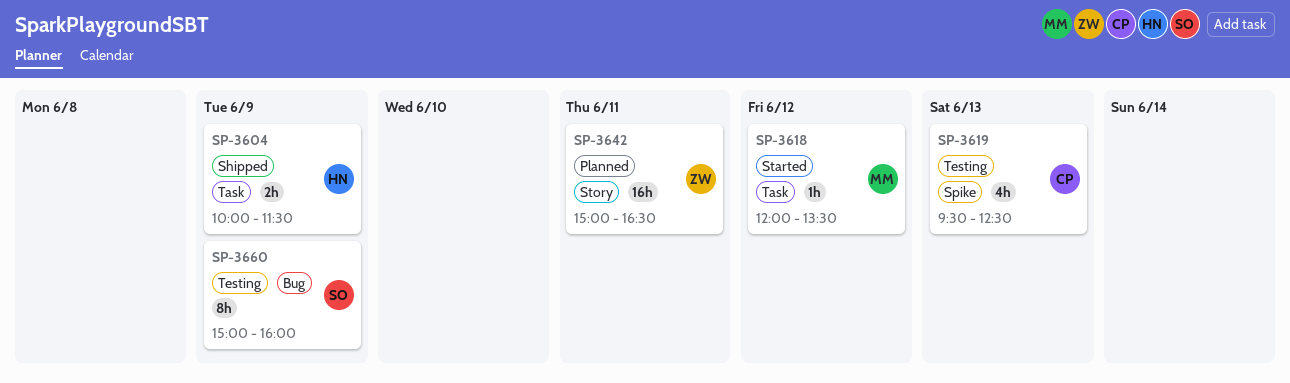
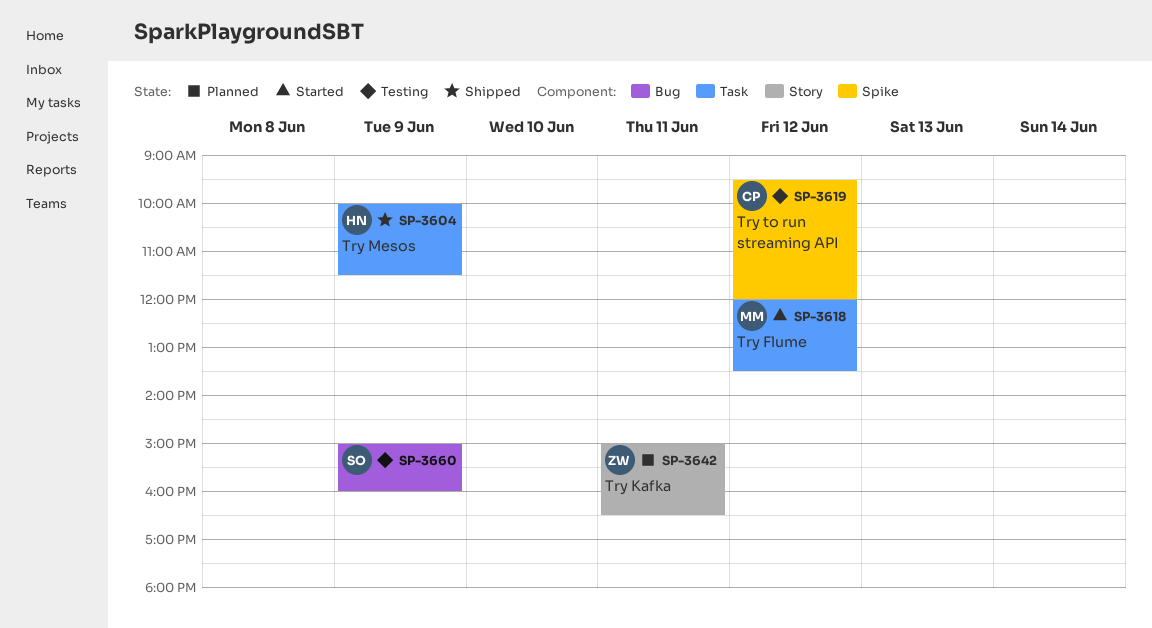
SP-3619, day: Jun 13 -> Jun 12
SP-3619, ends: 12:30 -> 12:00

